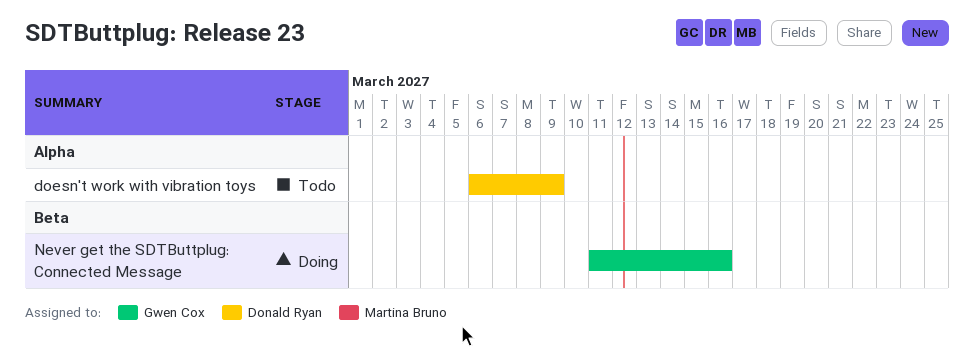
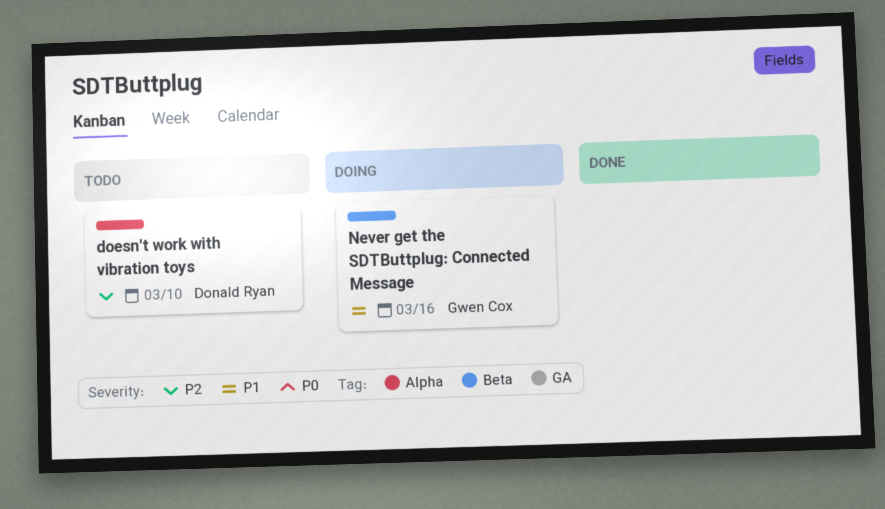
doesn't work with vibration toys, due: Mar 9 -> Mar 10

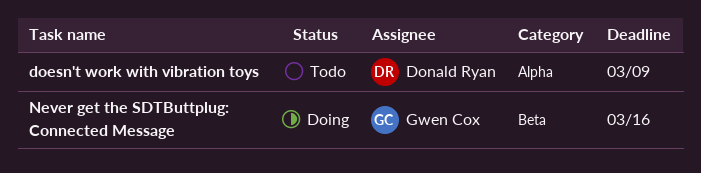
doesn't work with vibration toys, due: Mar 10 -> Mar 9

